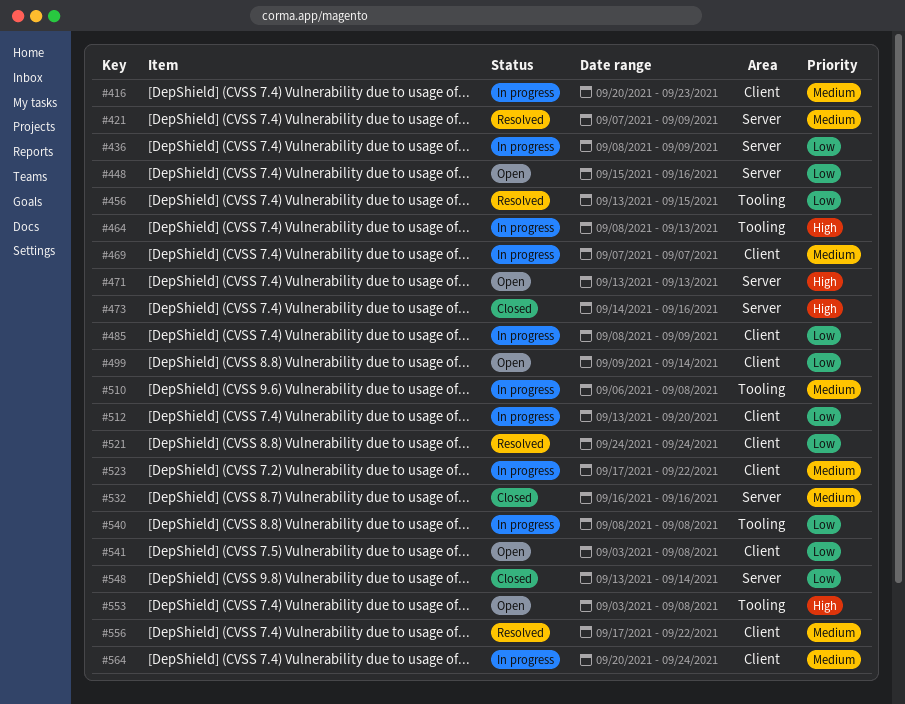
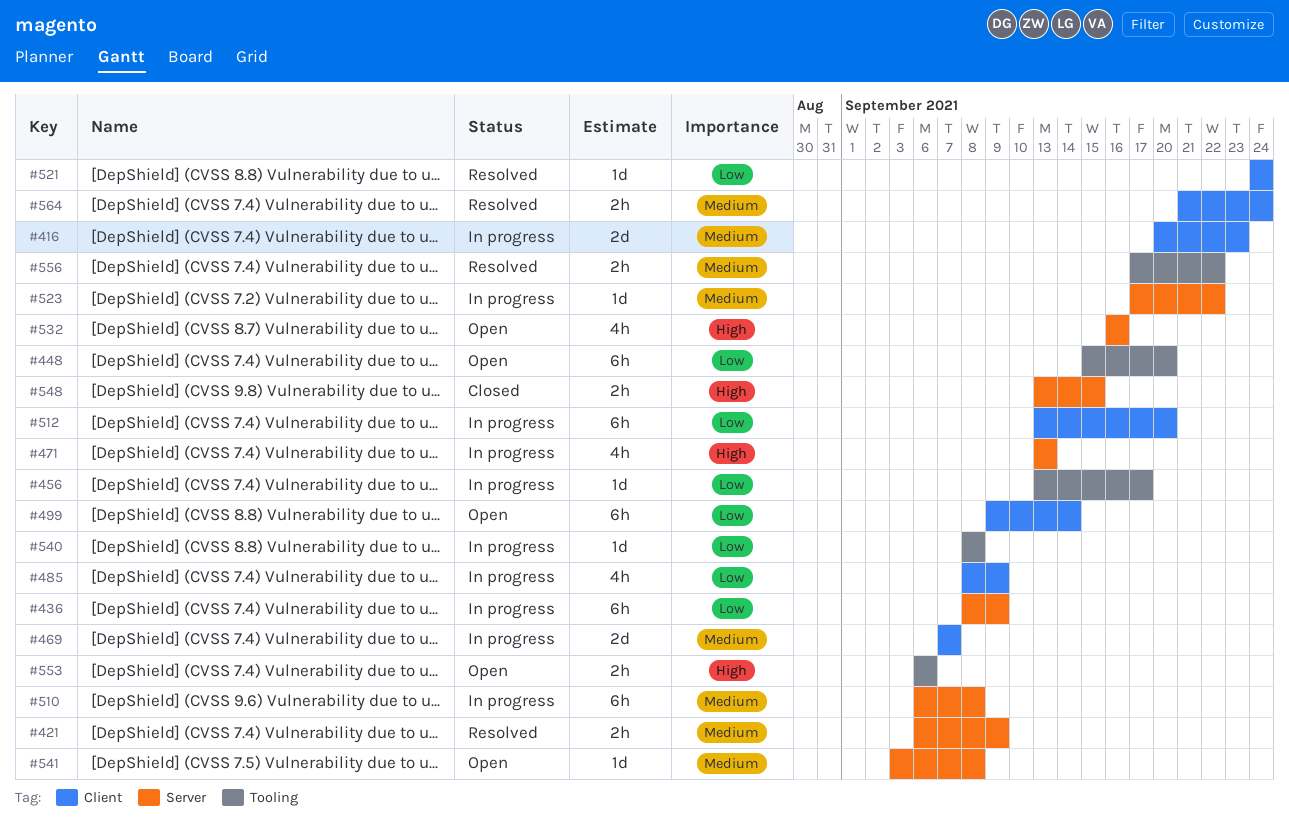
#421, start: Sep 7 -> Sep 6
#448, label: Server -> Tooling
#448, due: Sep 16 -> Sep 20
#456, status: Resolved -> In progress
#456, due: Sep 15 -> Sep 17
#464: present -> none
#471, status: Open -> In progress
#473: present -> none
#510, label: Tooling -> Server
#523, label: Client -> Server
#532, status: Closed -> Open
#532, priority: Medium -> High
#541, priority: Low -> Medium
#541, label: Client -> Server
#548, priority: Low -> High
#548, due: Sep 14 -> Sep 15
#553, start: Sep 3 -> Sep 6
#553, due: Sep 8 -> Sep 6
#556, label: Client -> Tooling
#564, status: In progress -> Resolved
#564, start: Sep 20 -> Sep 21

